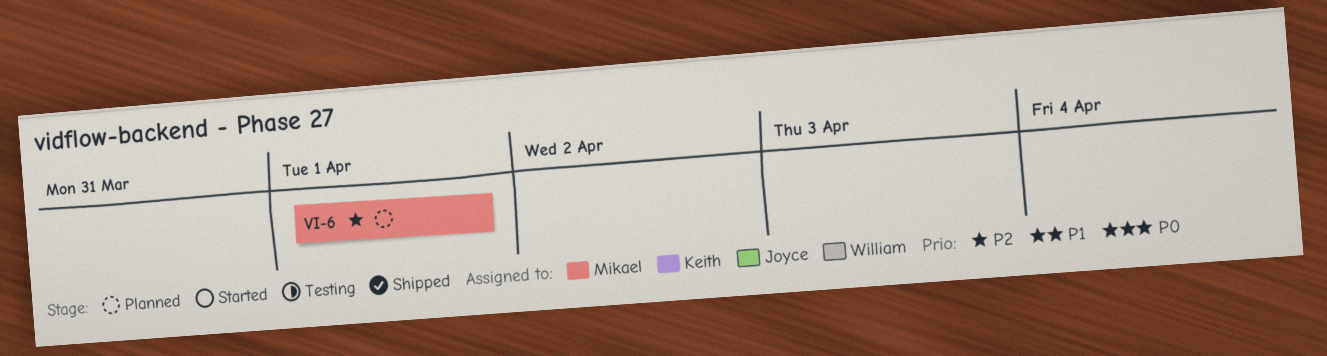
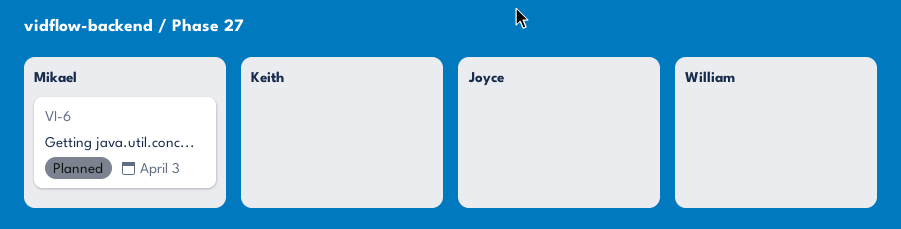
VI-6, due: Apr 1 -> Apr 3

